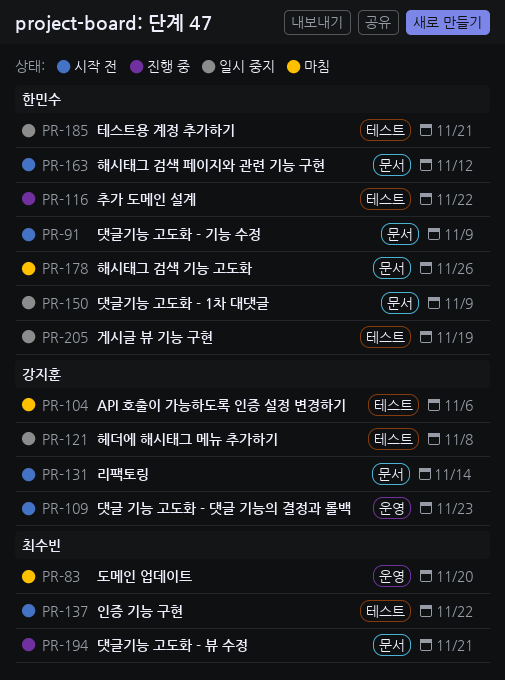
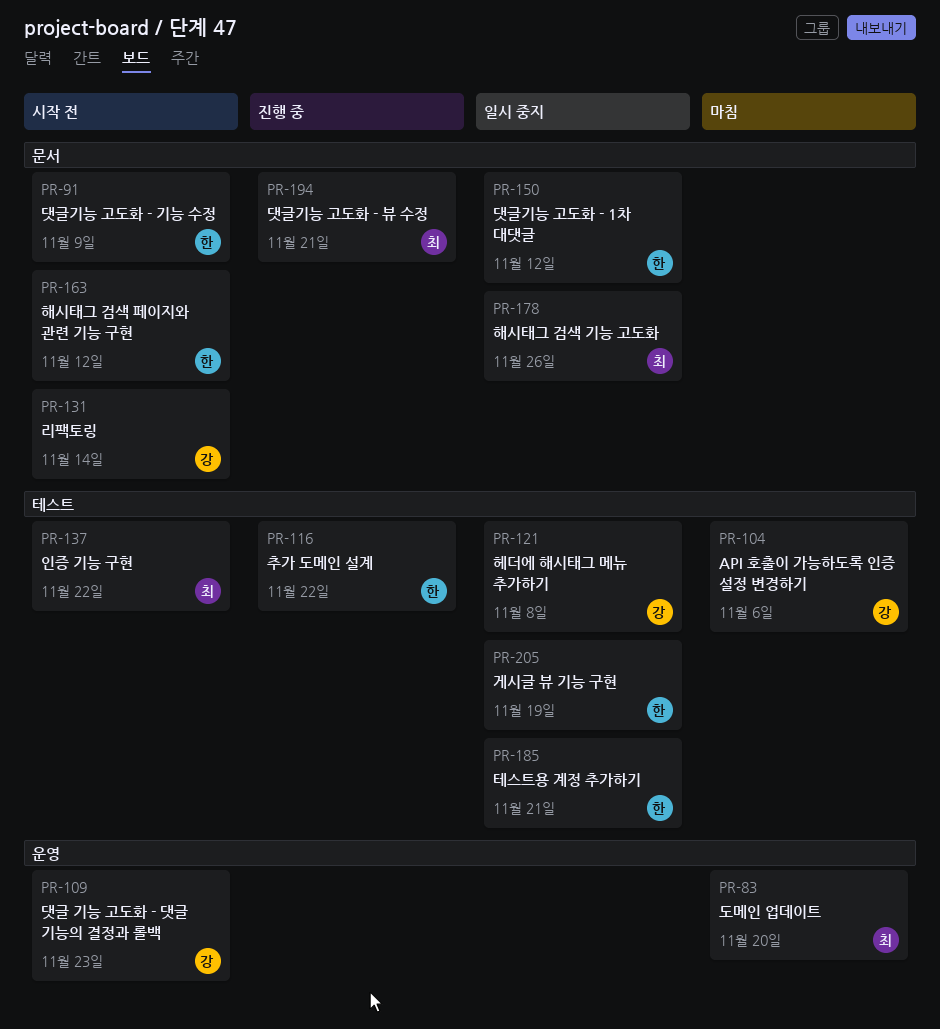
PR-150, due: Nov 9 -> Nov 12
PR-178, status: 마침 -> 일시 중지
PR-178, owner: 한민수 -> 최수빈

